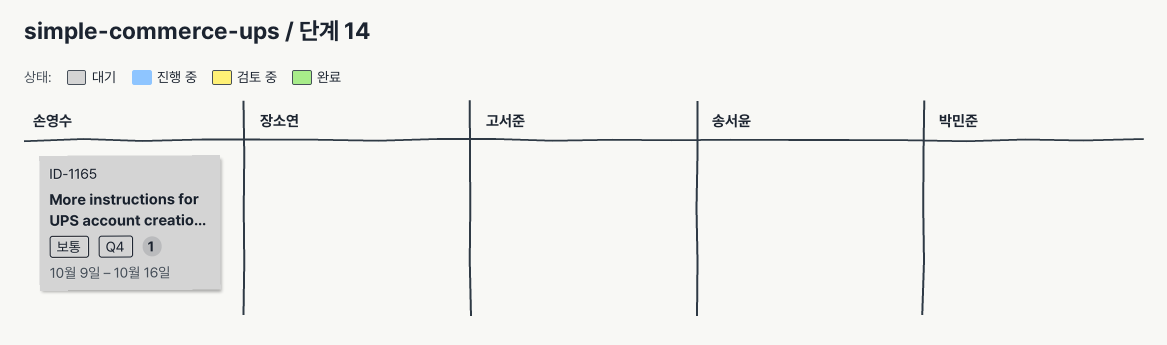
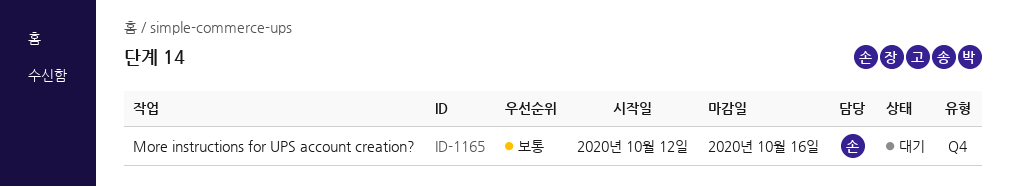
ID-1165, start: Oct 9 -> Oct 12

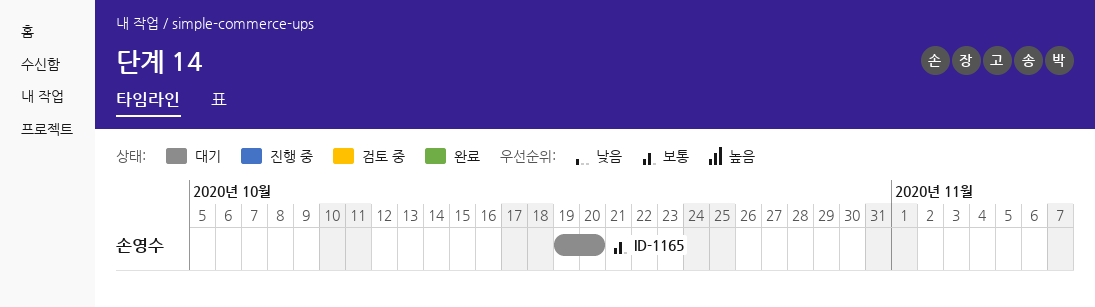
ID-1165, start: Oct 12 -> Oct 19
ID-1165, due: Oct 16 -> Oct 20

